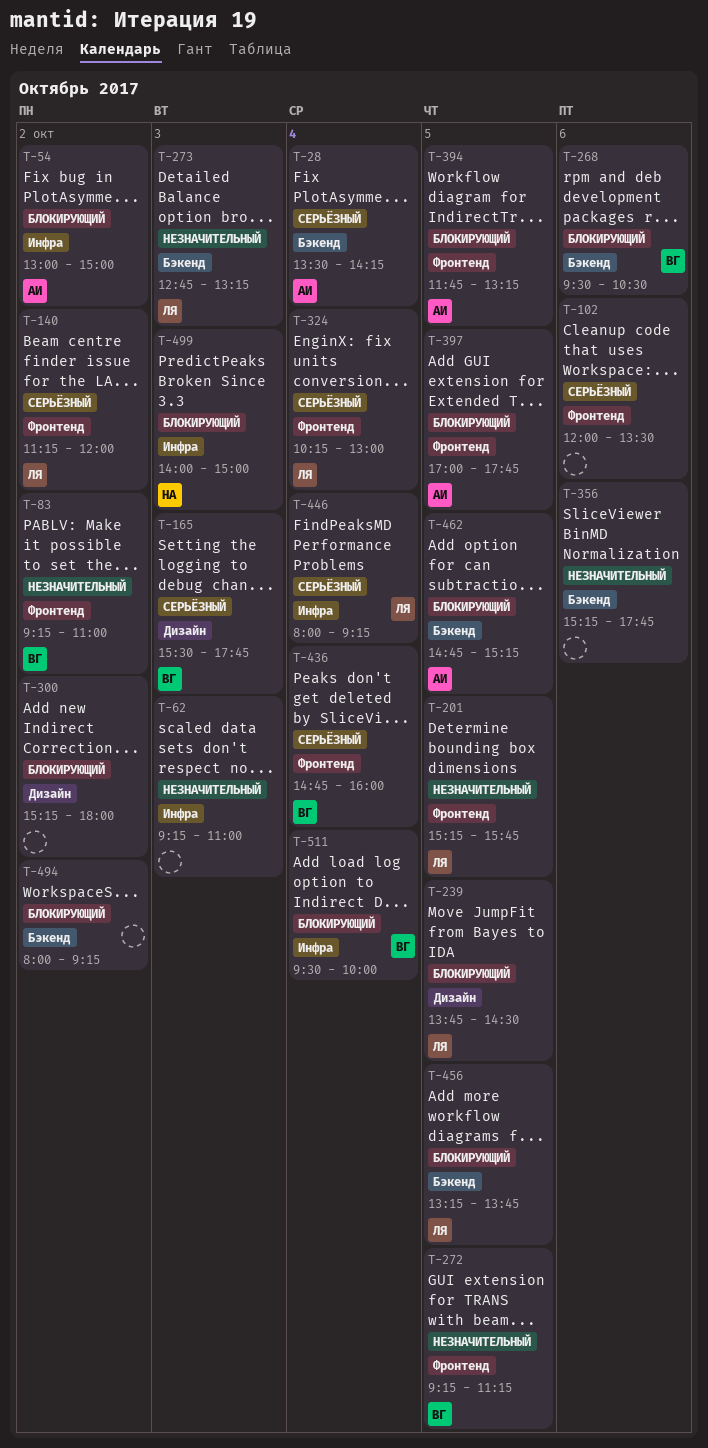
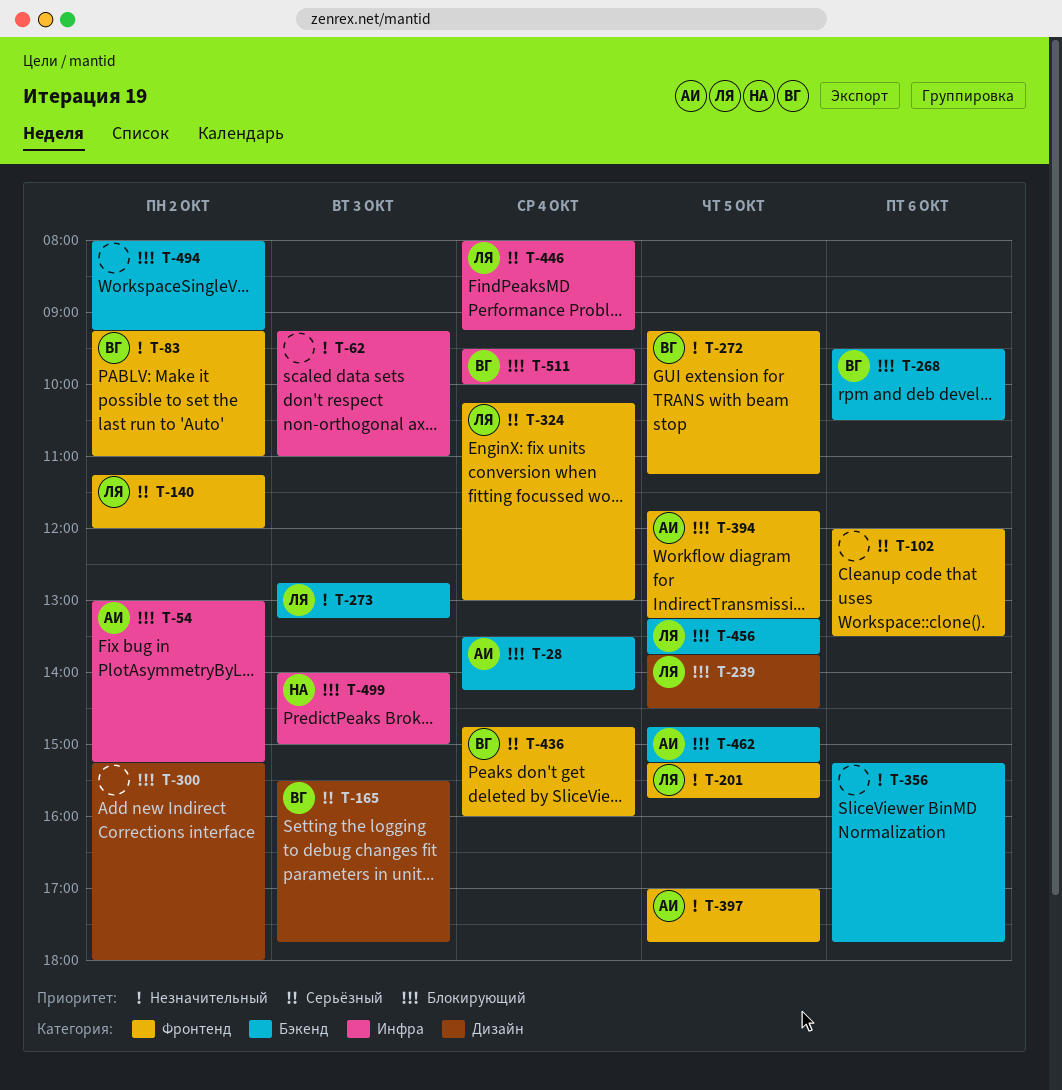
T-28, priority: Серьёзный -> Блокирующий
T-54, ends: 15:00 -> 15:15
T-397, priority: Блокирующий -> Незначительный

